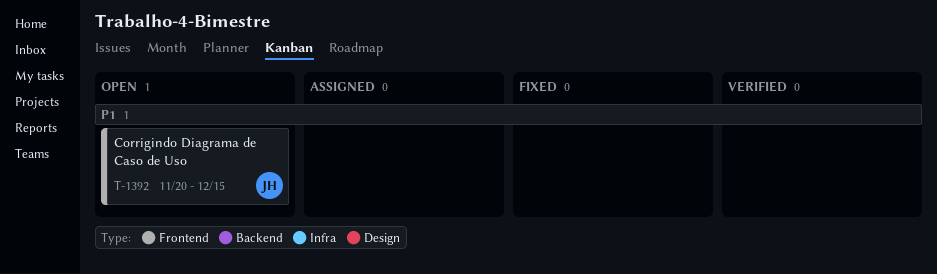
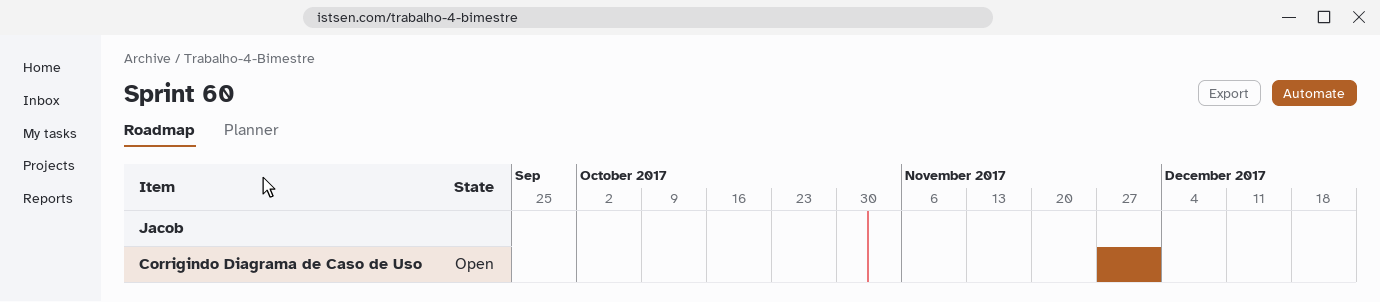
Corrigindo Diagrama de Caso de Uso, start: Nov 20 -> Nov 27
Corrigindo Diagrama de Caso de Uso, due: Dec 15 -> Dec 1

